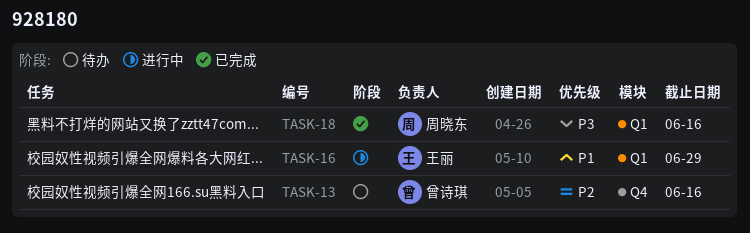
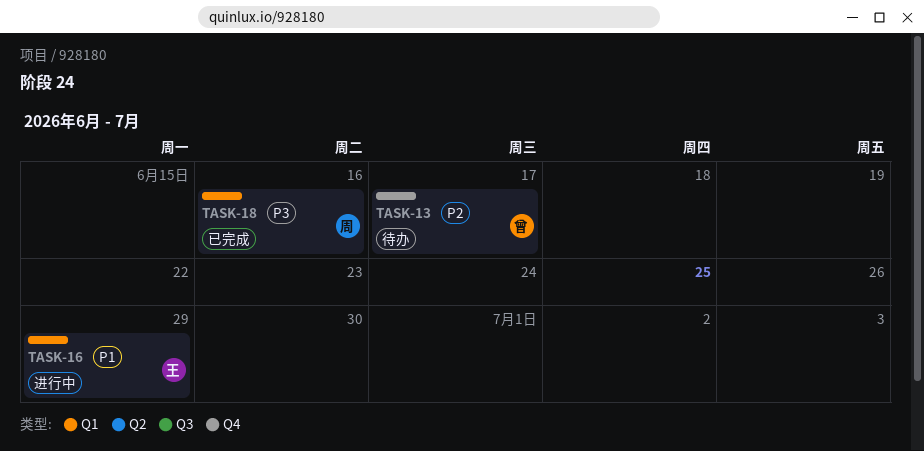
TASK-13, due: Jun 16 -> Jun 17

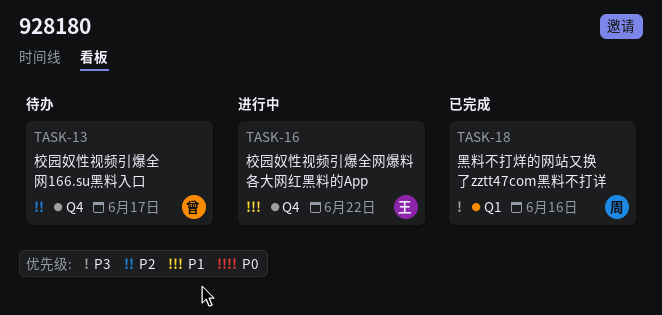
TASK-16, label: Q1 -> Q4
TASK-16, due: Jun 29 -> Jun 22

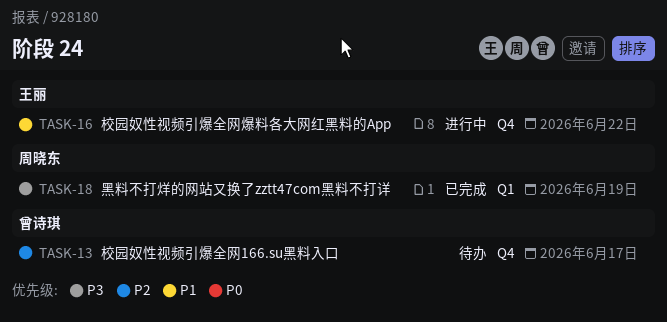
TASK-18, due: Jun 16 -> Jun 19

